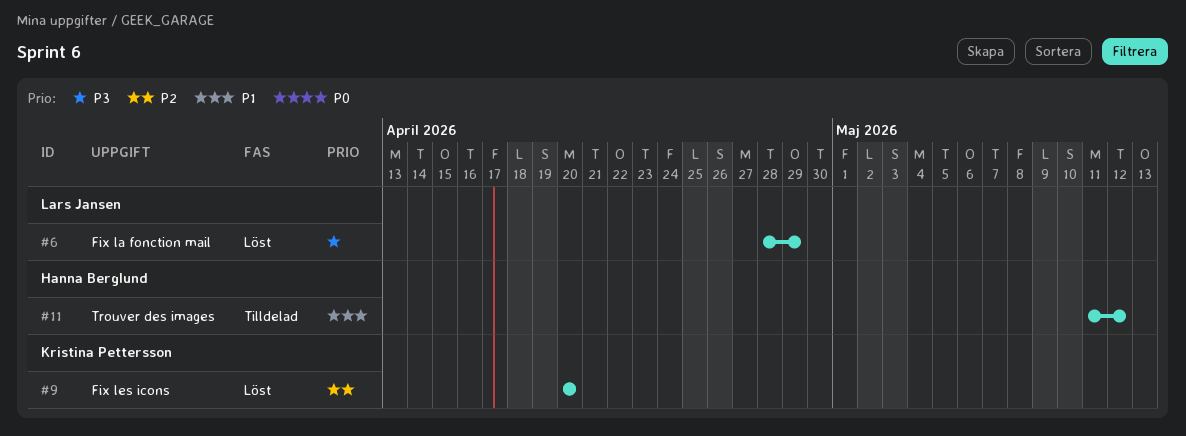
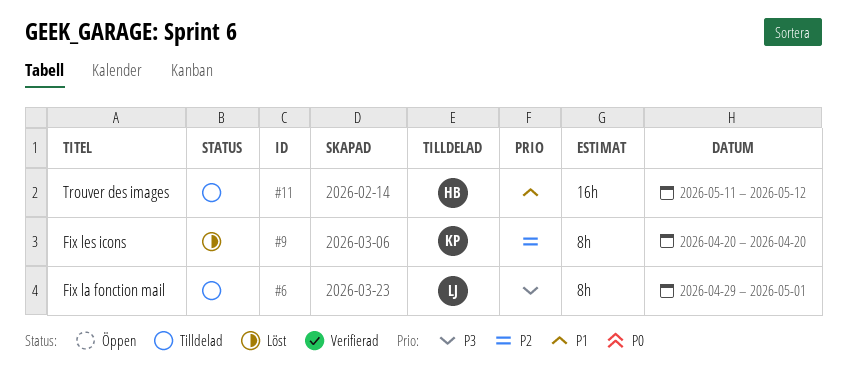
#6, status: Löst -> Tilldelad
#6, start: Apr 28 -> Apr 29
#6, due: Apr 29 -> May 1

